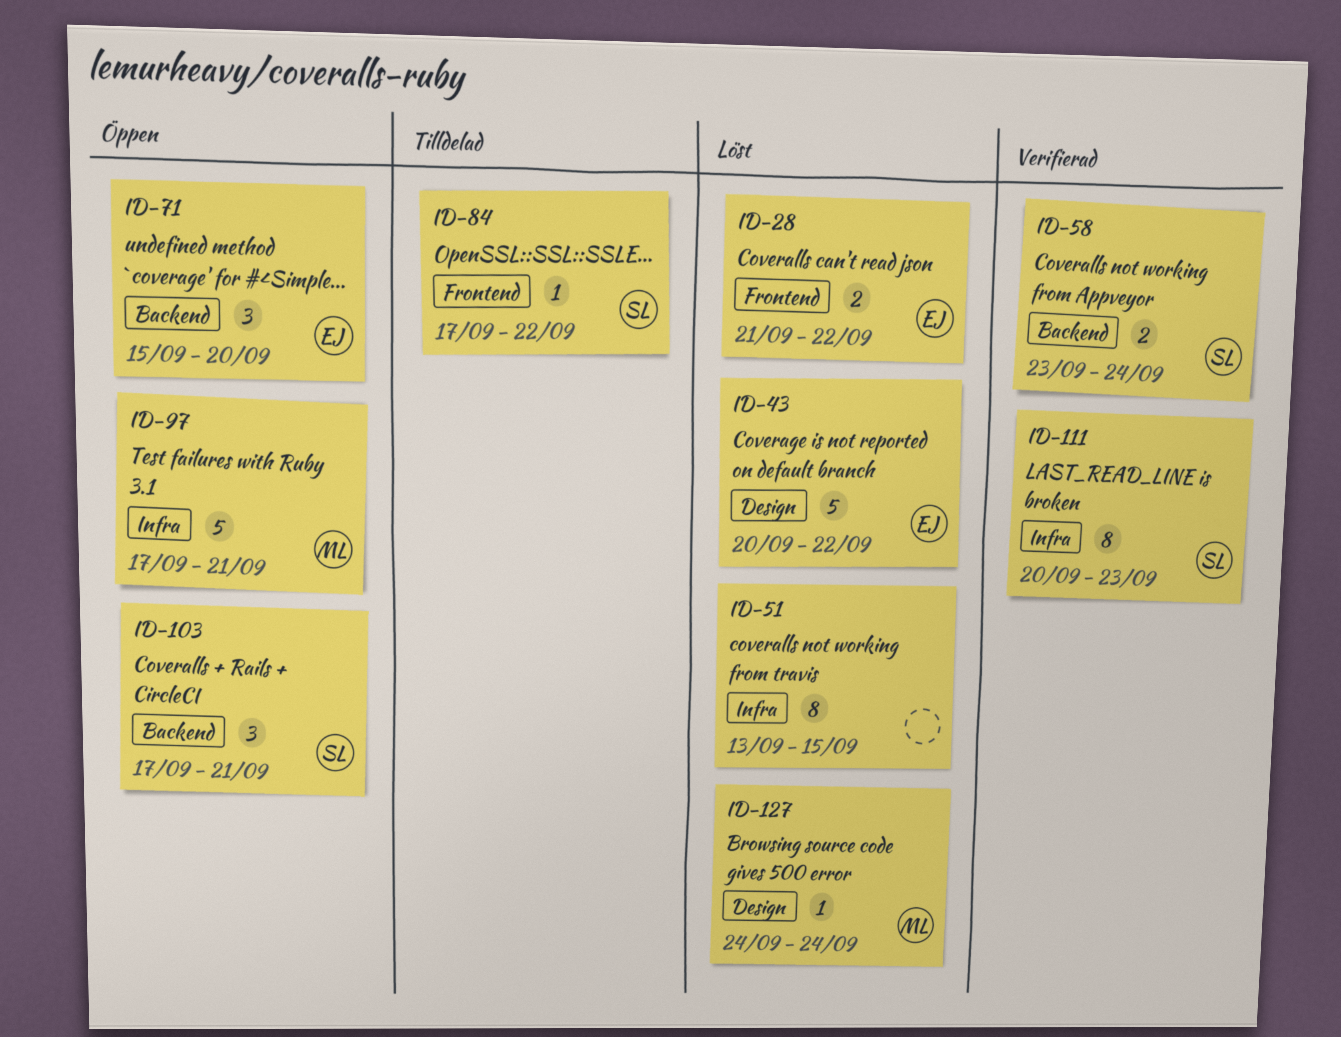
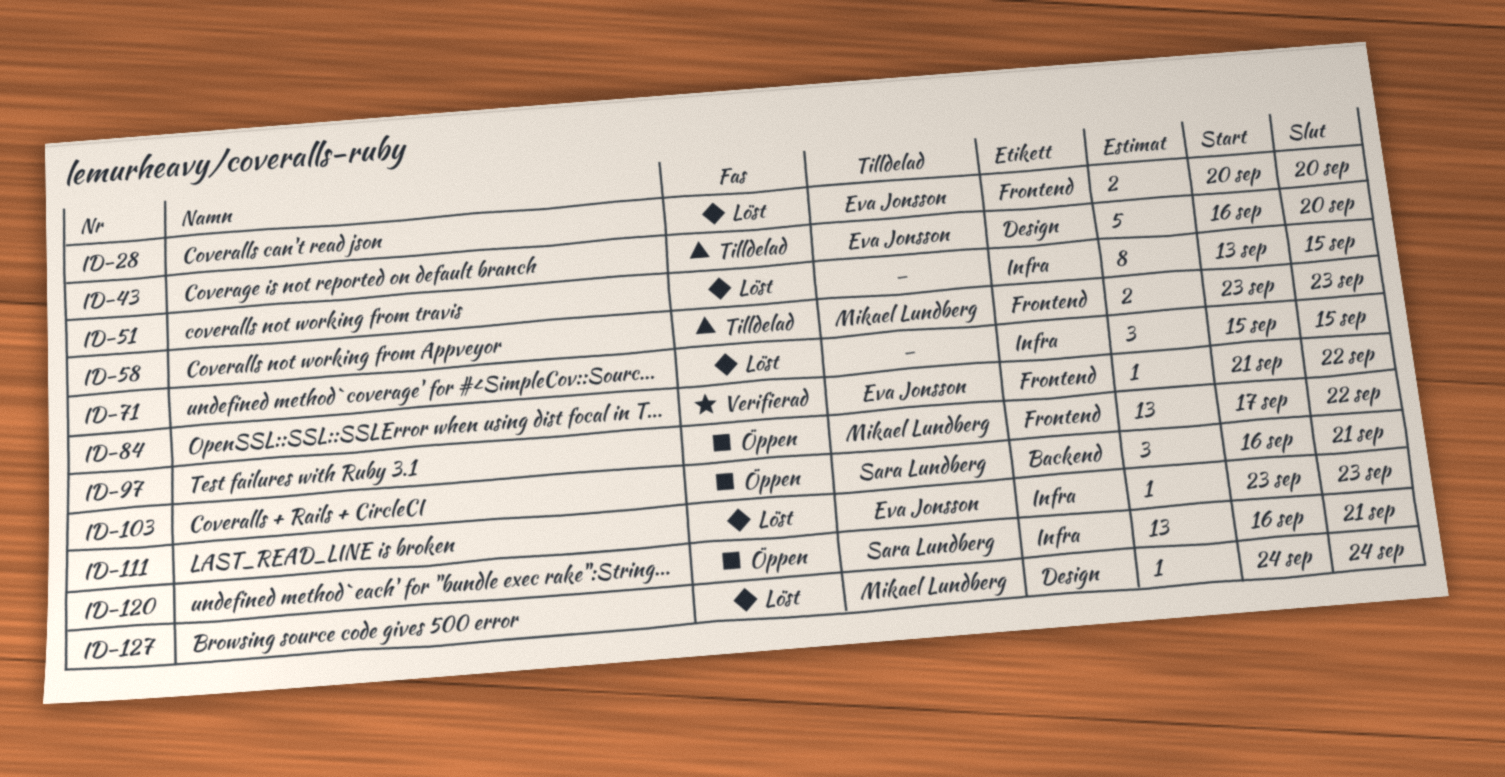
ID-28, start: Sep 21 -> Sep 20
ID-28, due: Sep 22 -> Sep 20
ID-43, status: Löst -> Tilldelad
ID-43, start: Sep 20 -> Sep 16
ID-43, due: Sep 22 -> Sep 20
ID-58, status: Verifierad -> Tilldelad
ID-58, owner: Sara Lundberg -> Mikael Lundberg
ID-58, label: Backend -> Frontend
ID-58, due: Sep 24 -> Sep 23
ID-71, status: Öppen -> Löst
ID-71, owner: Eva Jonsson -> none
ID-71, label: Backend -> Infra
ID-71, due: Sep 20 -> Sep 15
ID-84, status: Tilldelad -> Verifierad
ID-84, owner: Sara Lundberg -> Eva Jonsson
ID-84, start: Sep 17 -> Sep 21
ID-97, label: Infra -> Frontend
ID-97, estimate: 5 -> 13
ID-97, due: Sep 21 -> Sep 22
ID-103, start: Sep 17 -> Sep 16
ID-111, status: Verifierad -> Löst
ID-111, owner: Sara Lundberg -> Eva Jonsson
ID-111, estimate: 8 -> 1
ID-111, start: Sep 20 -> Sep 23
ID-120: none -> present

